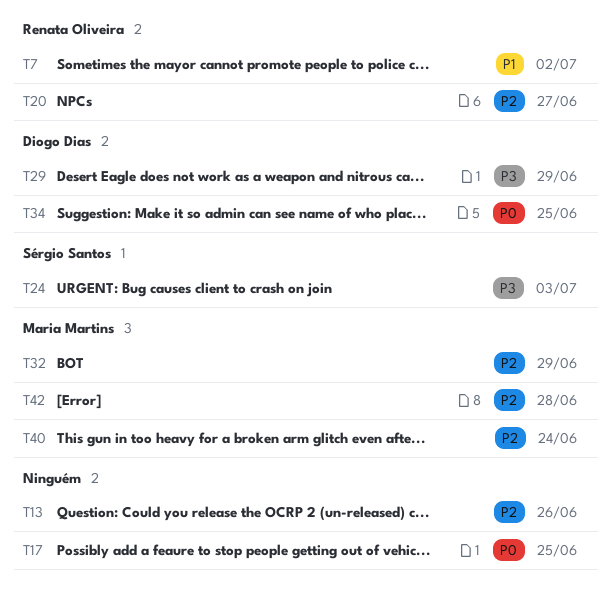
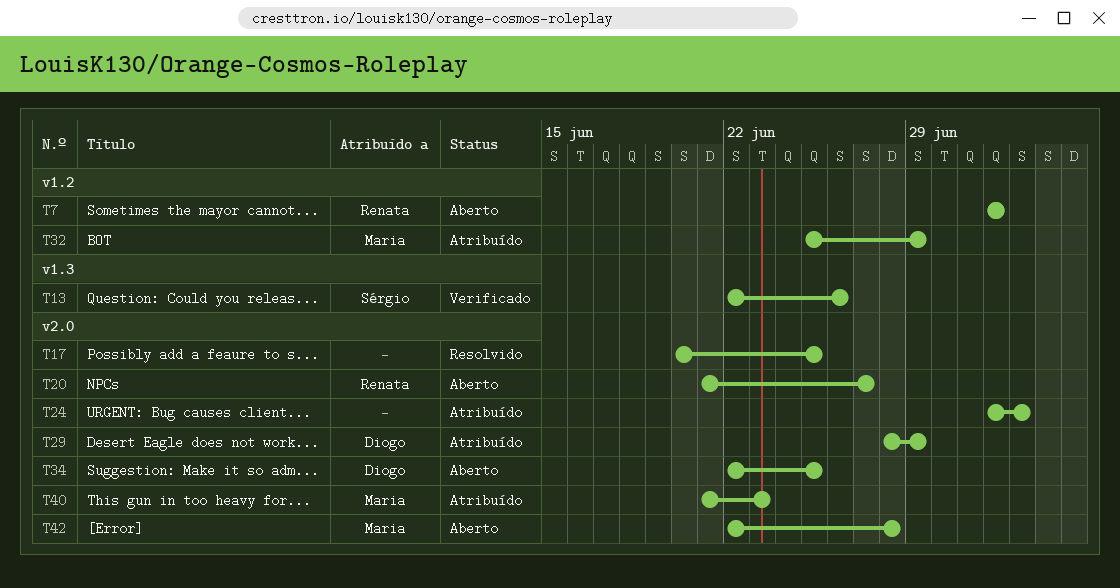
T13, owner: none -> Sérgio Santos
T24, owner: Sérgio Santos -> none
T40, due: Jun 24 -> Jun 23

